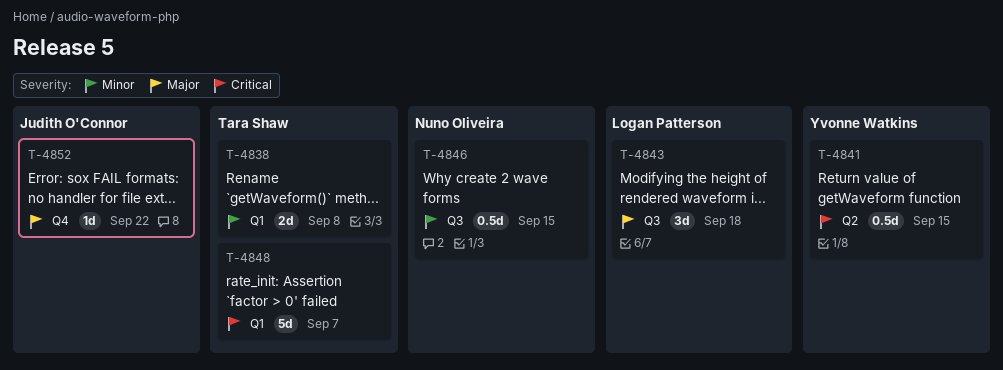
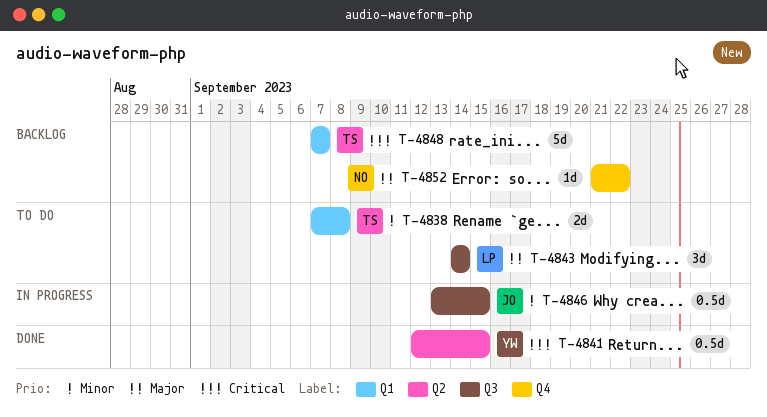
T-4843, due: Sep 18 -> Sep 14
T-4846, owner: Nuno Oliveira -> Judith O'Connor
T-4852, owner: Judith O'Connor -> Nuno Oliveira

